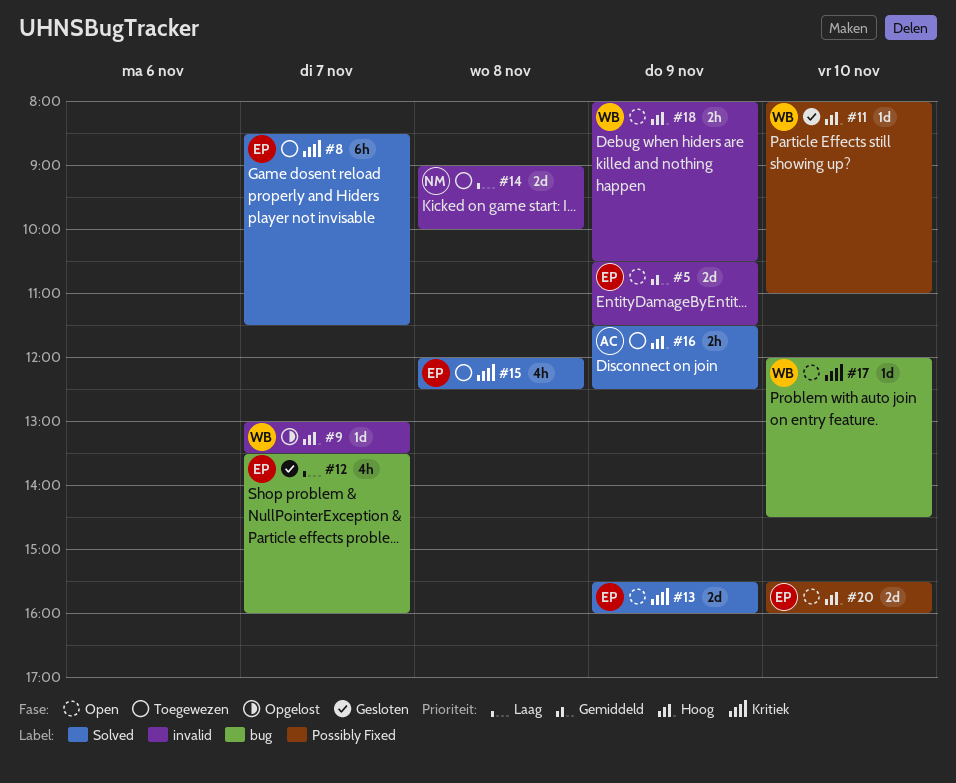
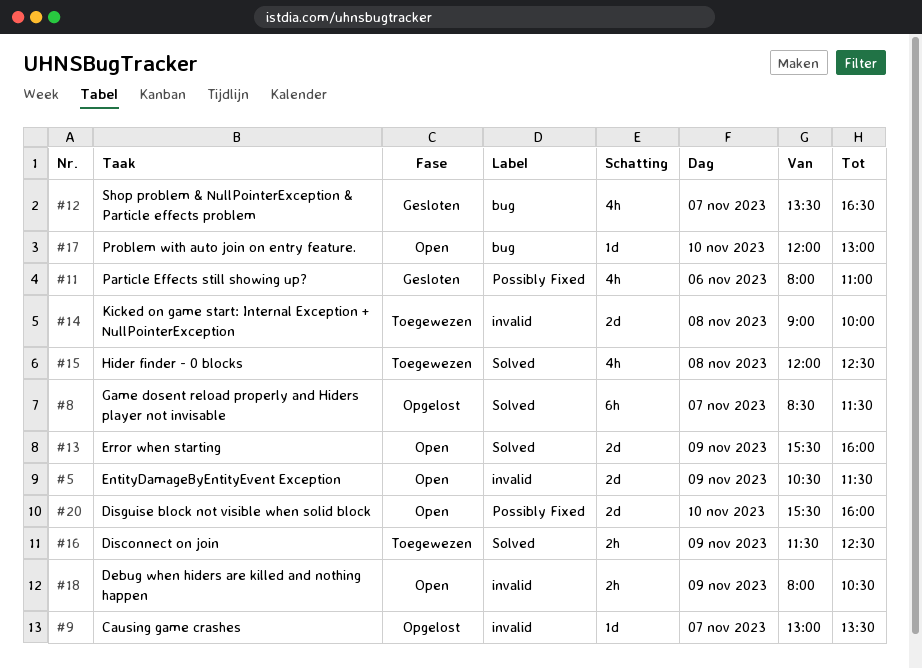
#8, status: Toegewezen -> Opgelost
#11, estimate: 1d -> 4h
#11, day: Nov 10 -> Nov 6
#12, ends: 16:00 -> 16:30
#17, ends: 14:30 -> 13:00

